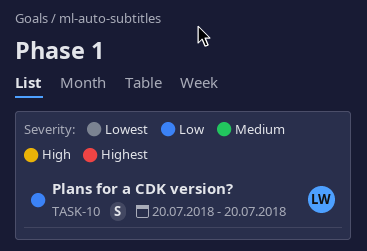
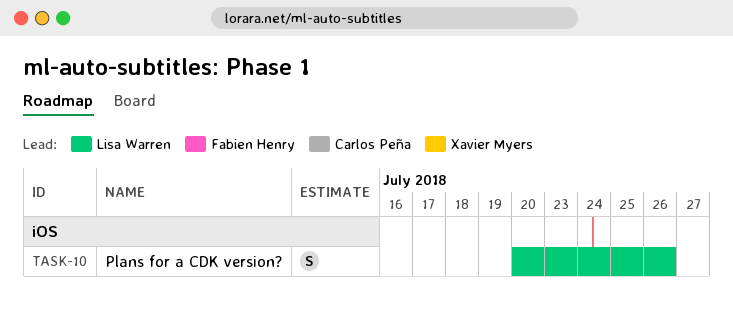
TASK-10, due: Jul 20 -> Jul 26

